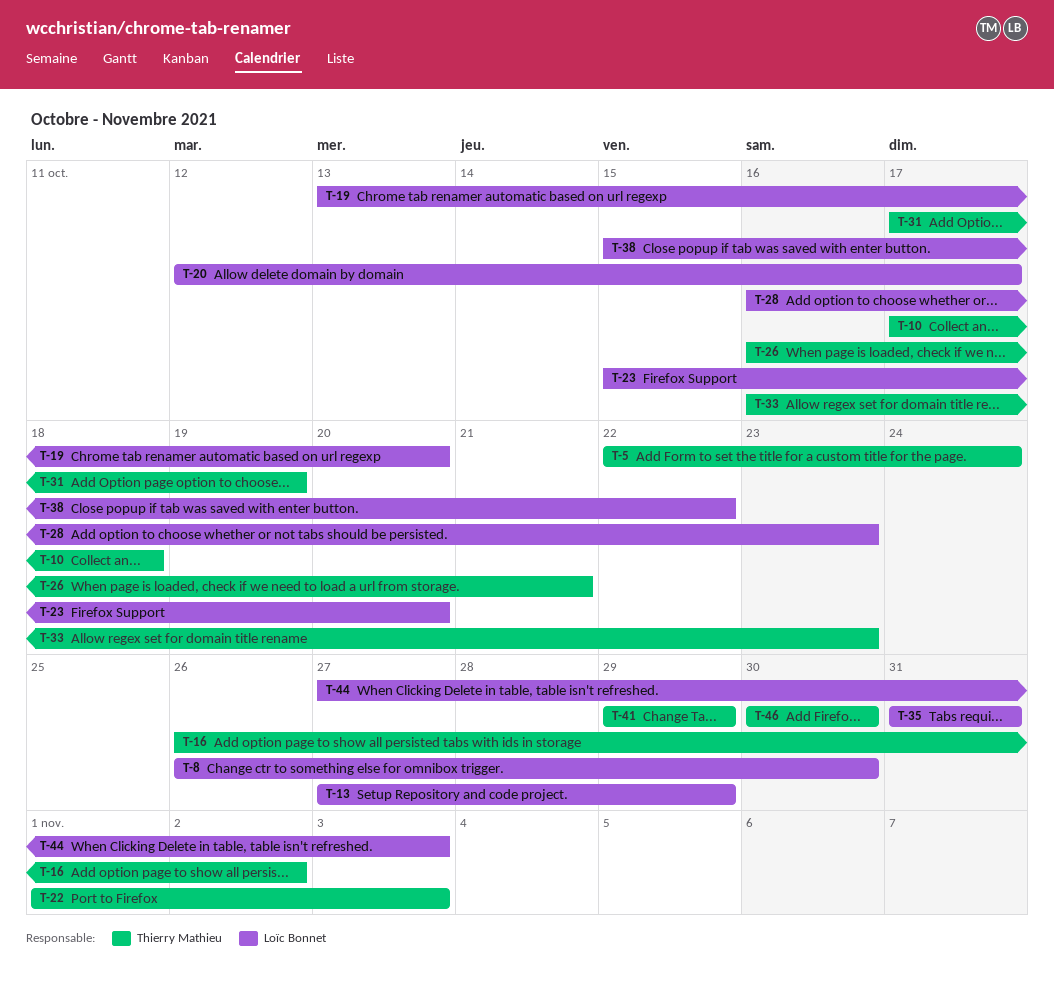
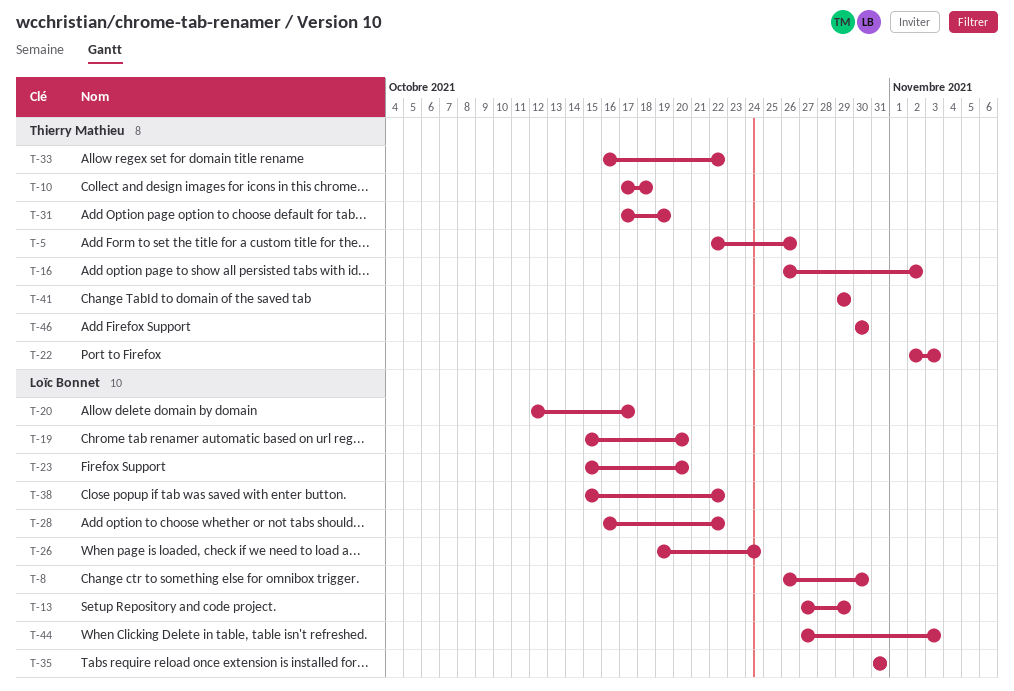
T-5, due: Oct 24 -> Oct 26
T-19, start: Oct 13 -> Oct 15
T-22, start: Nov 1 -> Nov 2
T-26, owner: Thierry Mathieu -> Loïc Bonnet
T-26, start: Oct 16 -> Oct 19
T-26, due: Oct 21 -> Oct 24
T-28, due: Oct 23 -> Oct 22
T-33, due: Oct 23 -> Oct 22

